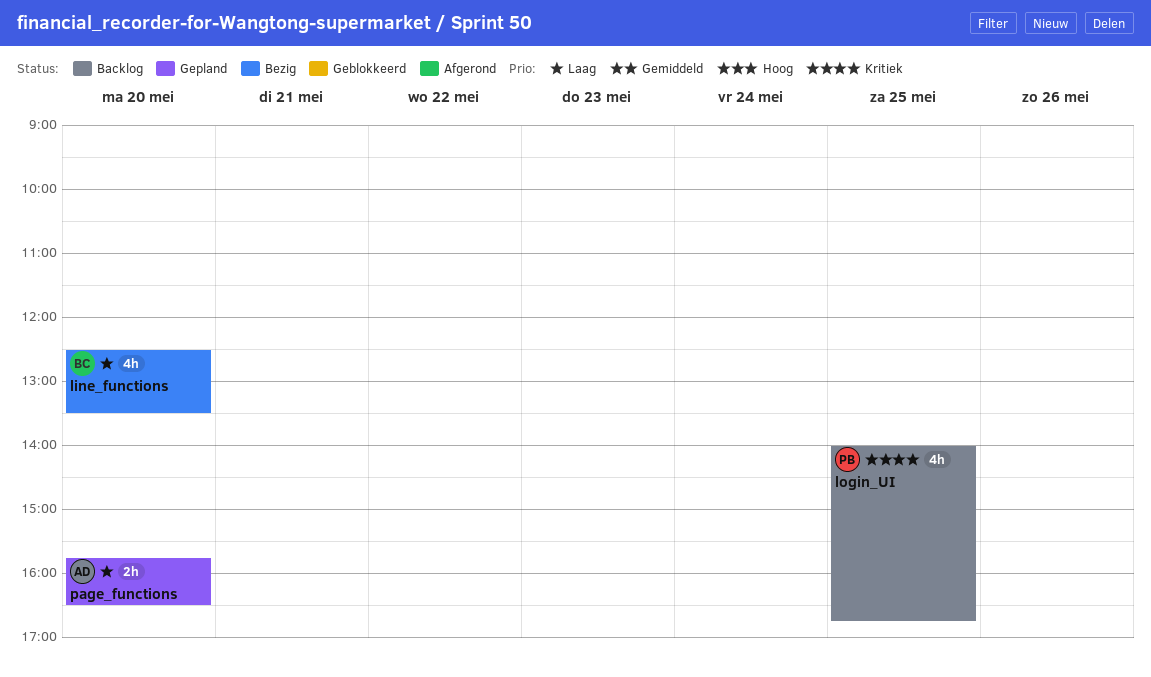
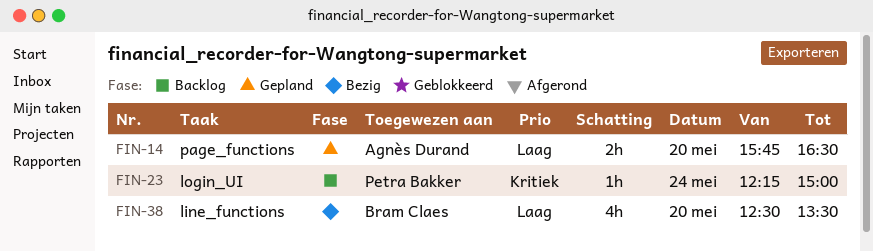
login_UI, estimate: 4h -> 1h
login_UI, day: May 25 -> May 24
login_UI, begins: 14:00 -> 12:15
login_UI, ends: 16:45 -> 15:00

